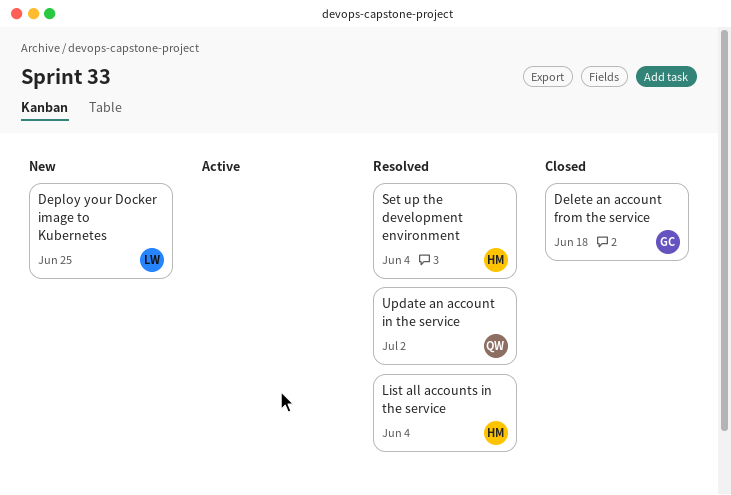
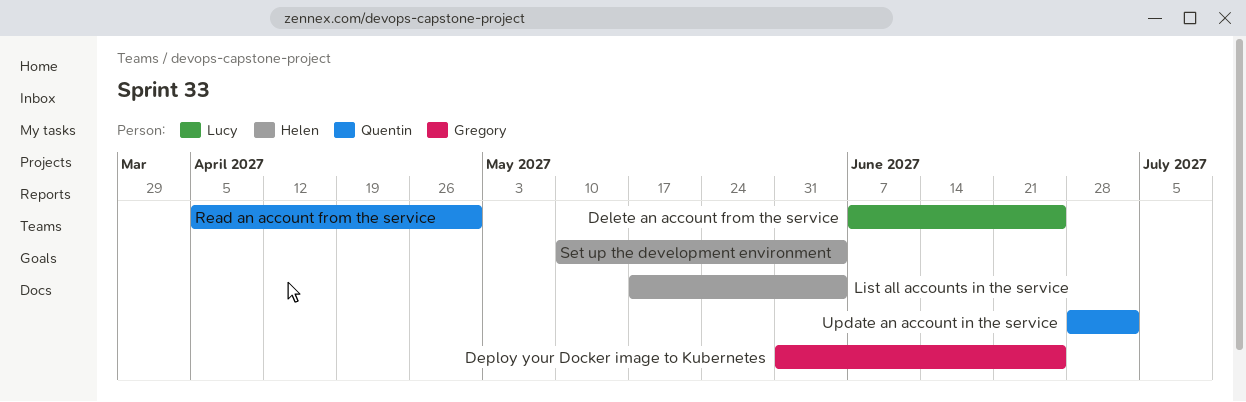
Delete an account from the service, owner: Gregory -> Lucy
Delete an account from the service, due: Jun 18 -> Jun 25
Deploy your Docker image to Kubernetes, owner: Lucy -> Gregory
Read an account from the service: none -> present

